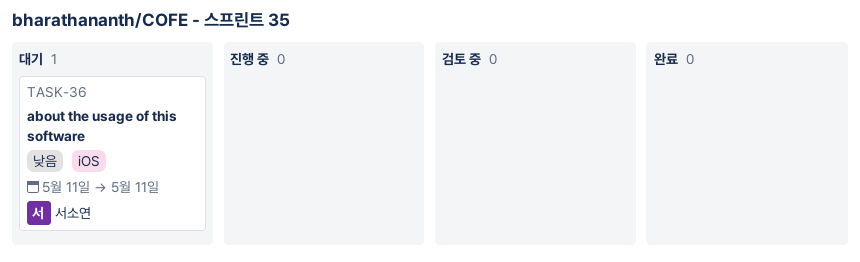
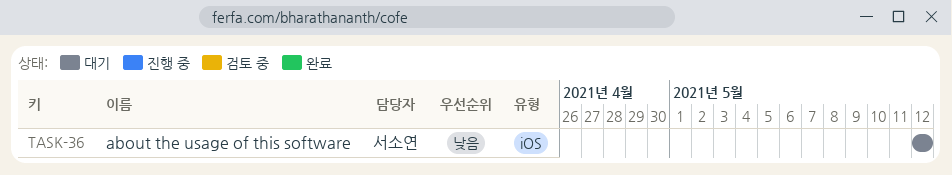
TASK-36, start: May 11 -> May 12
TASK-36, due: May 11 -> May 12

